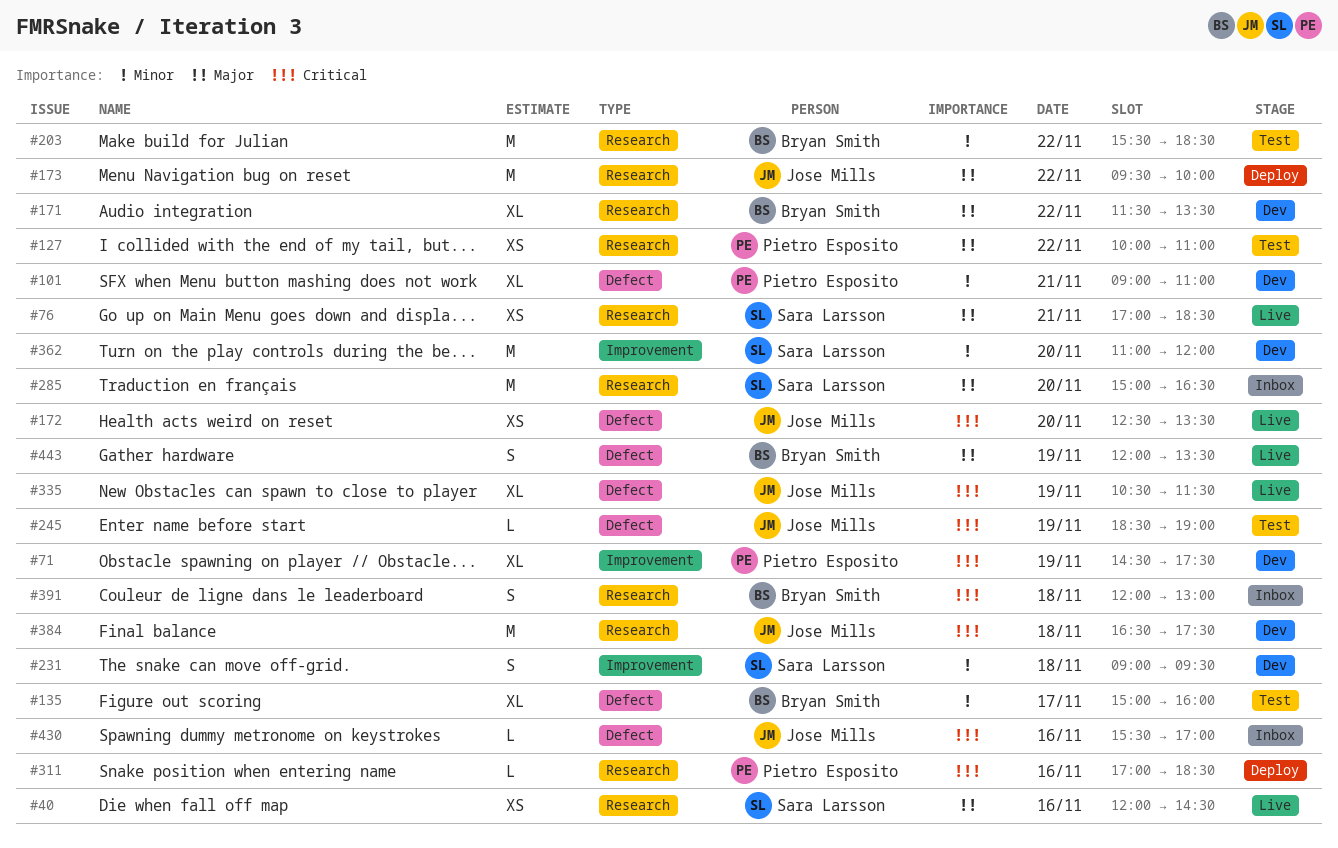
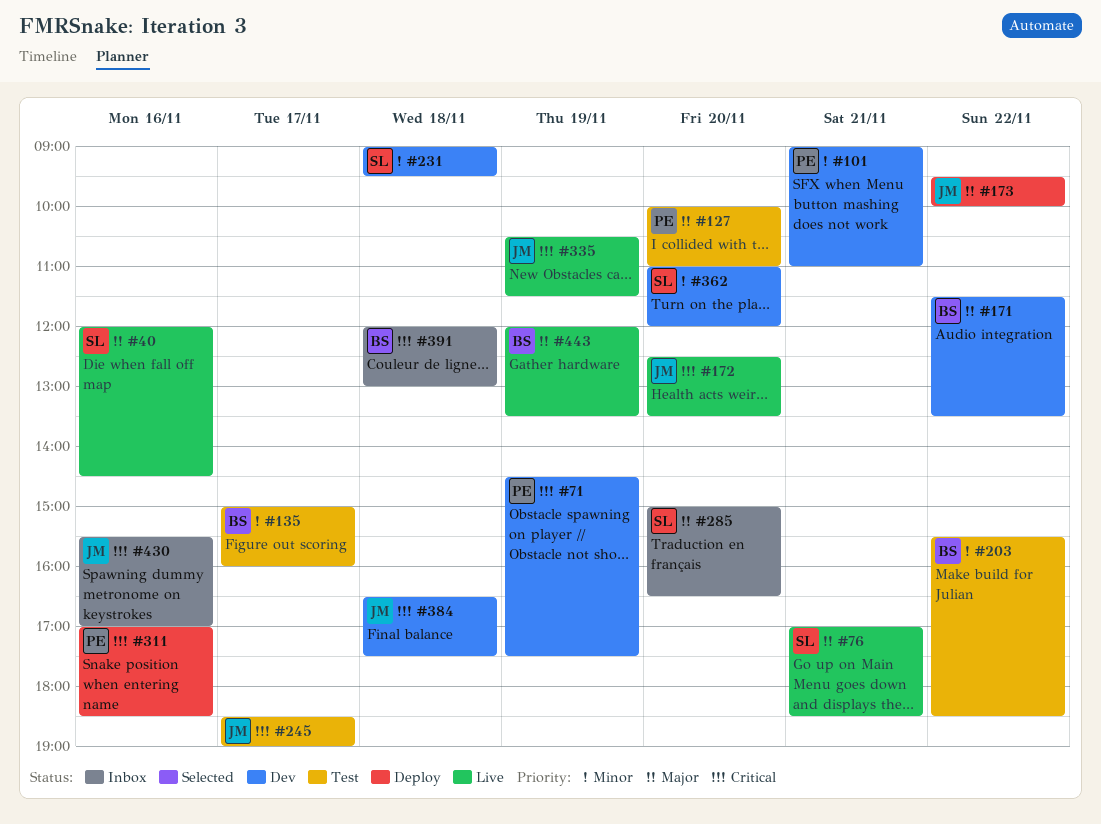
#127, day: Nov 22 -> Nov 20
#245, day: Nov 19 -> Nov 17

